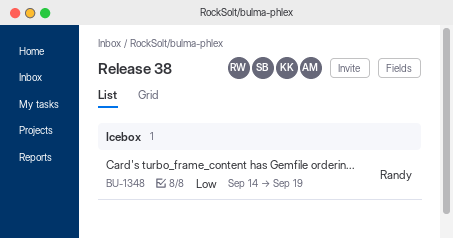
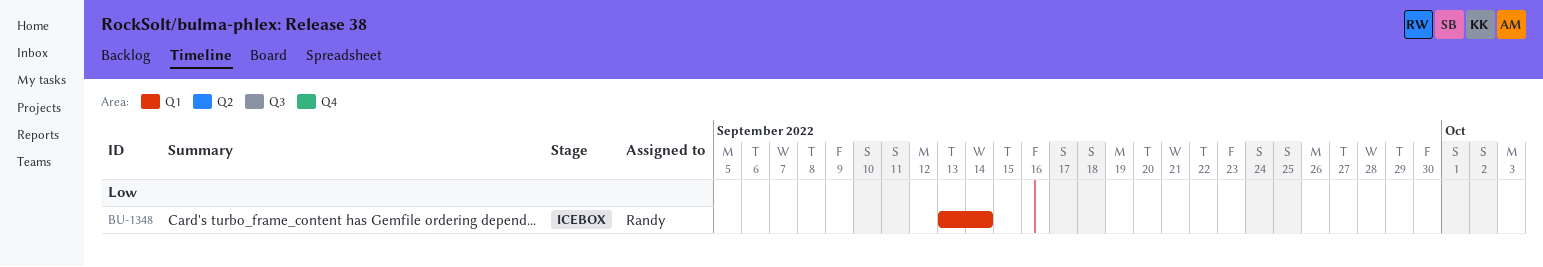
BU-1348, start: Sep 14 -> Sep 13
BU-1348, due: Sep 19 -> Sep 14

